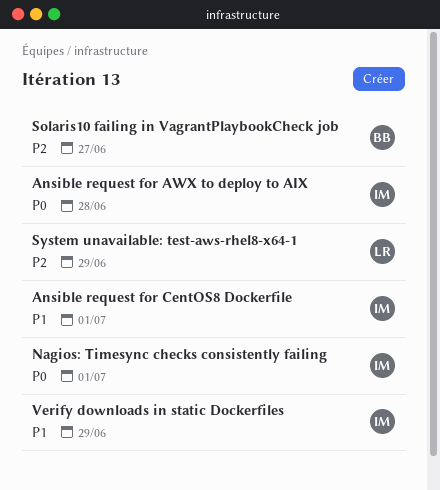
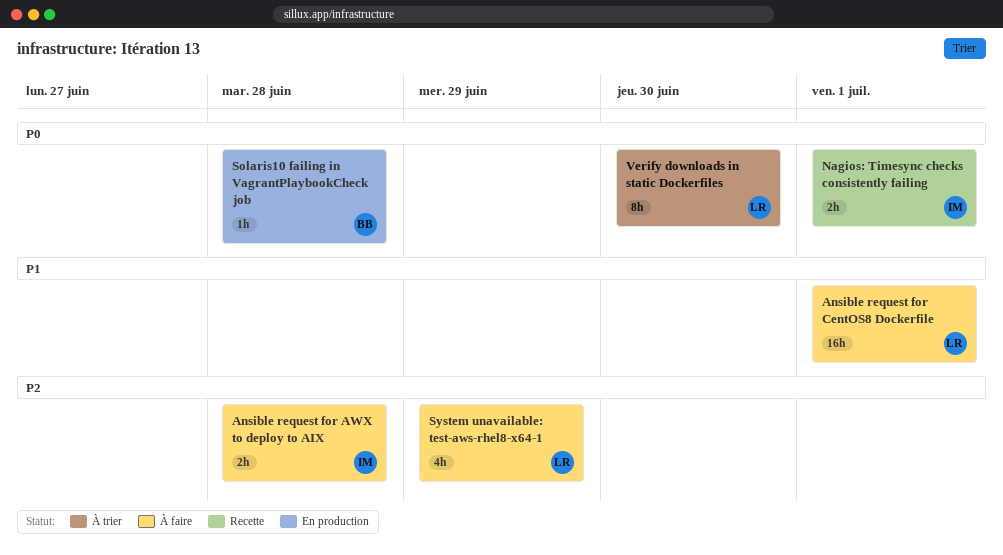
Ansible request for AWX to deploy to AIX, priority: P0 -> P2
Ansible request for CentOS8 Dockerfile, owner: IM -> LR
Solaris10 failing in VagrantPlaybookCheck job, priority: P2 -> P0
Solaris10 failing in VagrantPlaybookCheck job, due: Jun 27 -> Jun 28
Verify downloads in static Dockerfiles, owner: IM -> LR
Verify downloads in static Dockerfiles, priority: P1 -> P0
Verify downloads in static Dockerfiles, due: Jun 29 -> Jun 30

